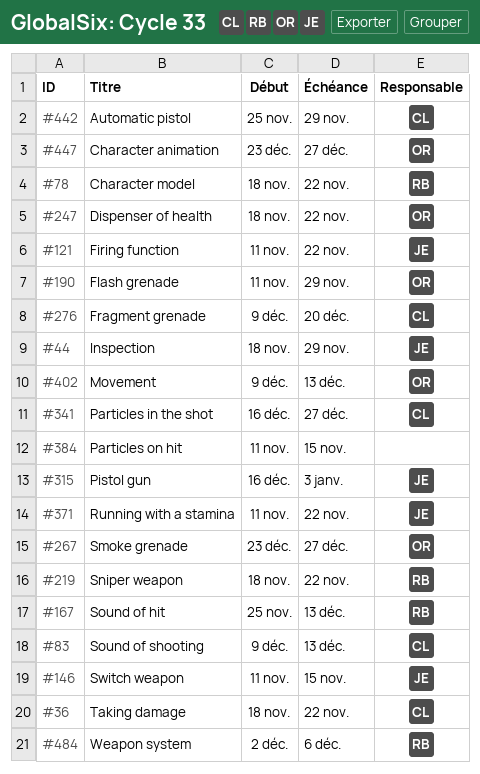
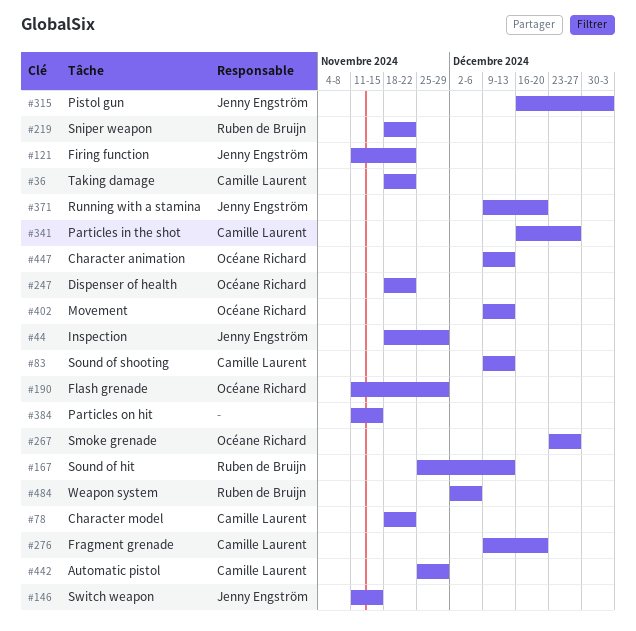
#78, owner: Ruben de Bruijn -> Camille Laurent
#371, start: Nov 11 -> Dec 9
#371, due: Nov 22 -> Dec 20
#447, start: Dec 23 -> Dec 9
#447, due: Dec 27 -> Dec 13

